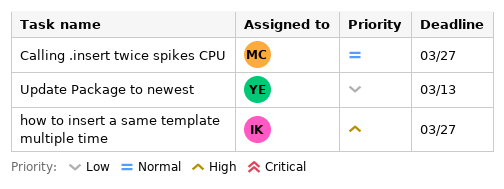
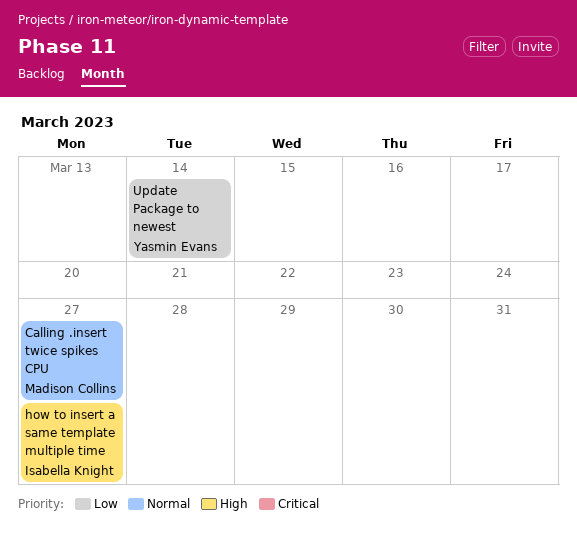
Update Package to newest, due: Mar 13 -> Mar 14

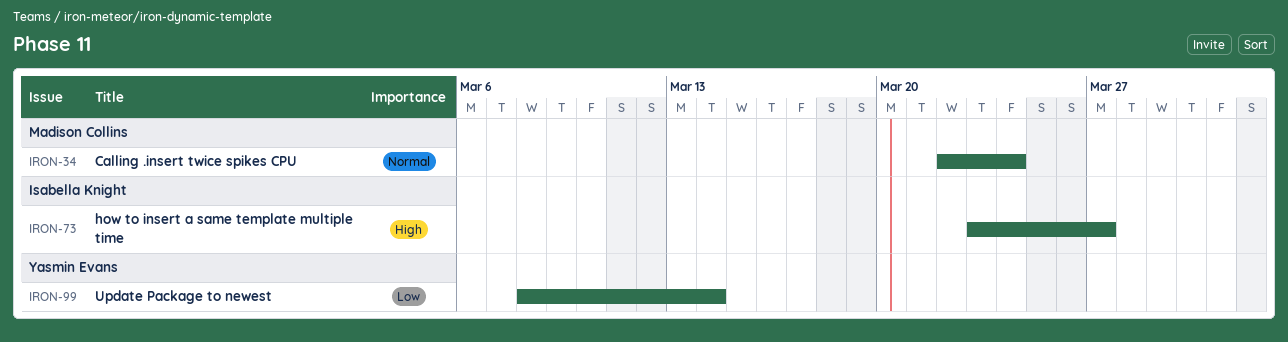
Calling .insert twice spikes CPU, due: Mar 27 -> Mar 24

